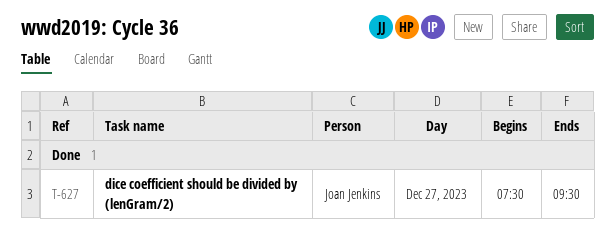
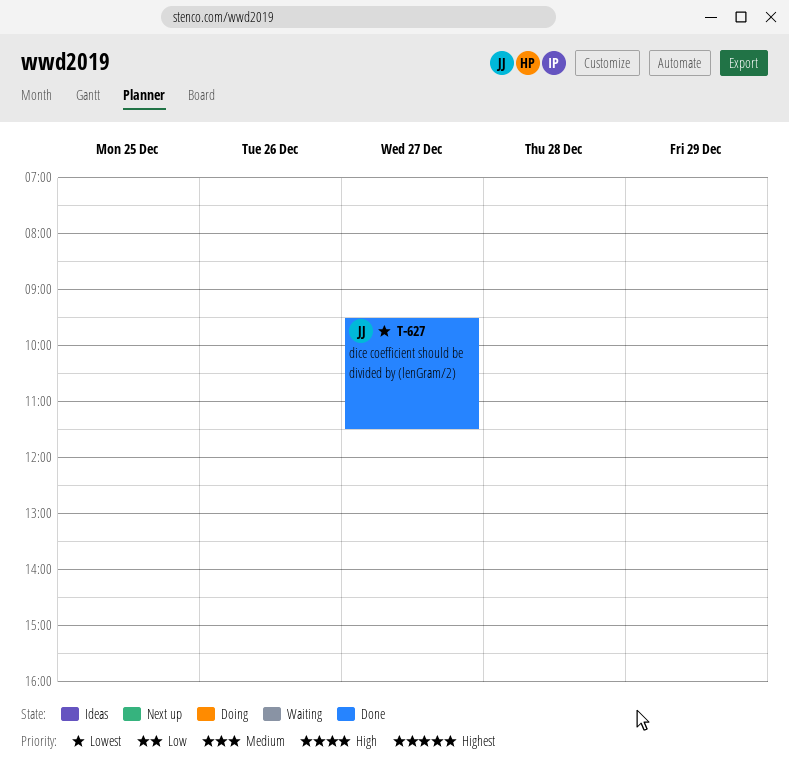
T-627, begins: 07:30 -> 09:30
T-627, ends: 09:30 -> 11:30

